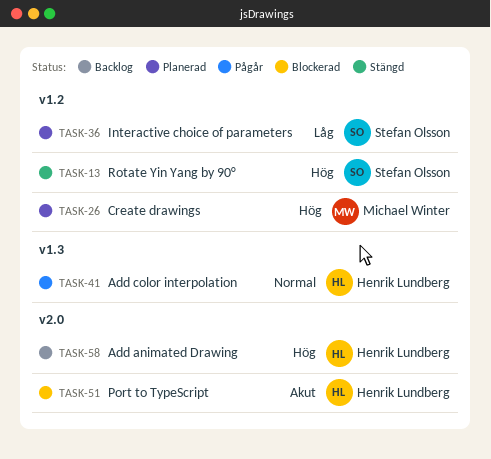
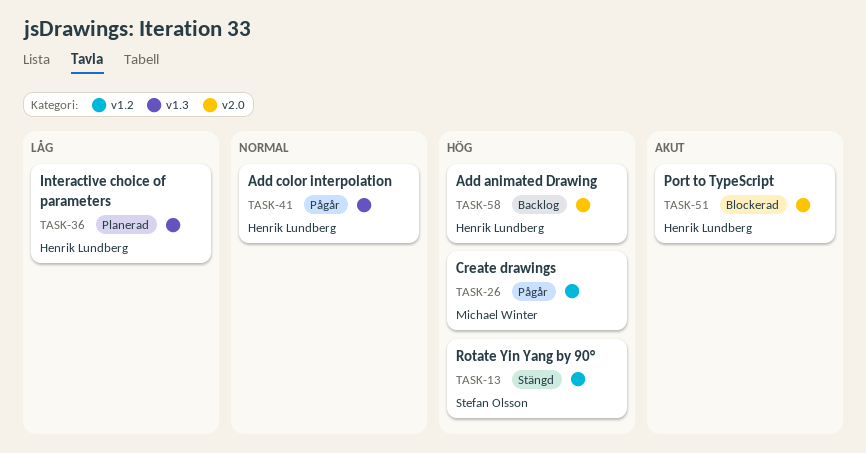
TASK-26, status: Planerad -> Pågår
TASK-36, owner: Stefan Olsson -> Henrik Lundberg
TASK-36, label: v1.2 -> v1.3

